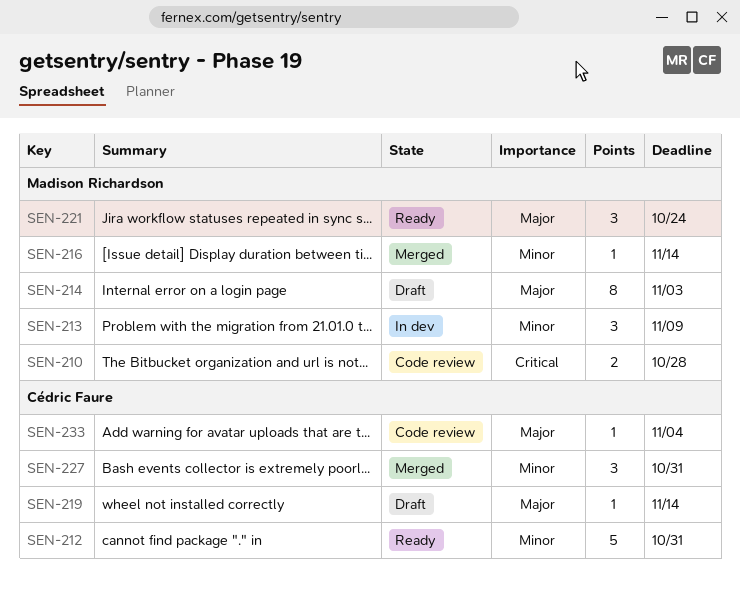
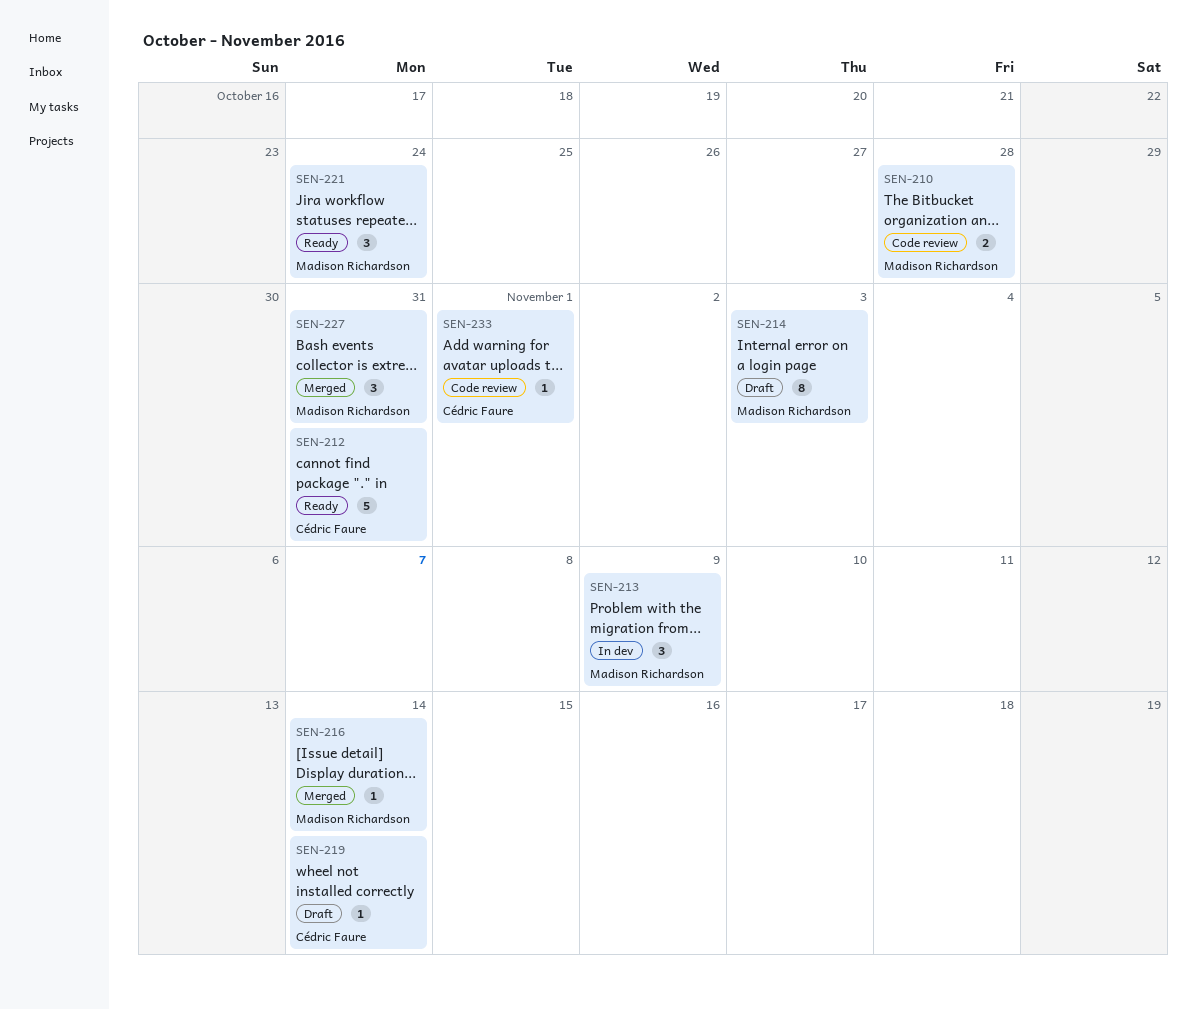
SEN-227, owner: Cédric Faure -> Madison Richardson
SEN-233, due: Nov 4 -> Nov 1

